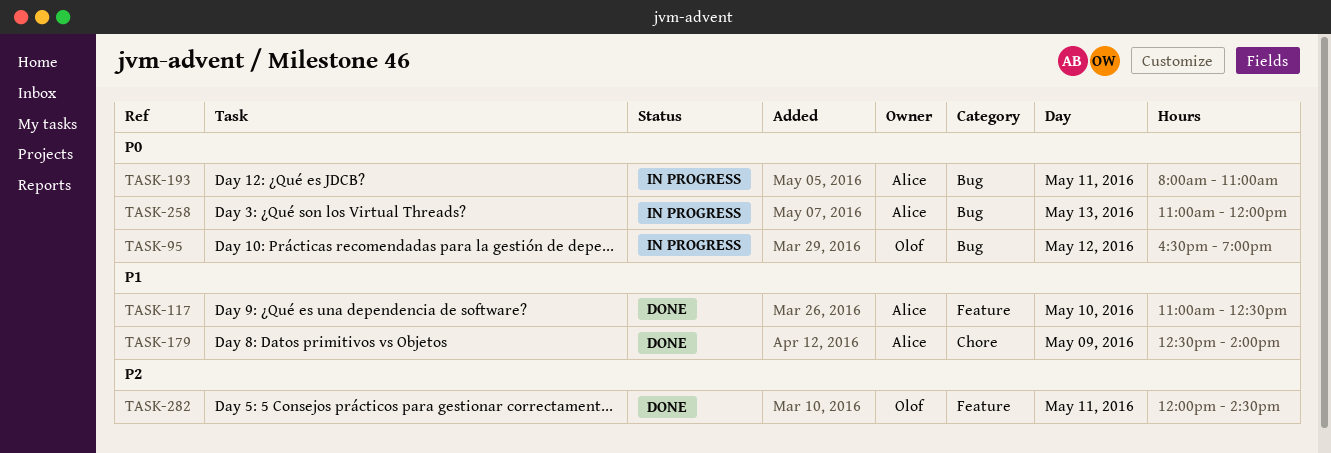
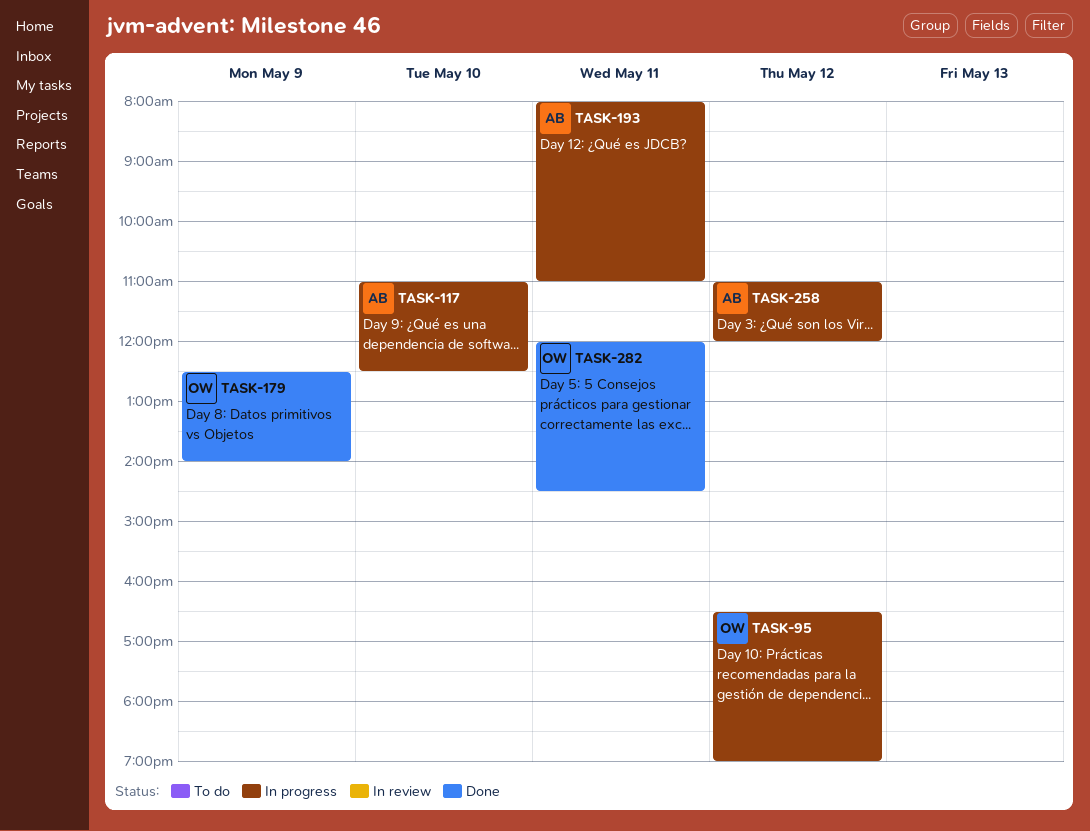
TASK-117, status: Done -> In progress
TASK-179, owner: Alice -> Olof
TASK-258, day: May 13 -> May 12

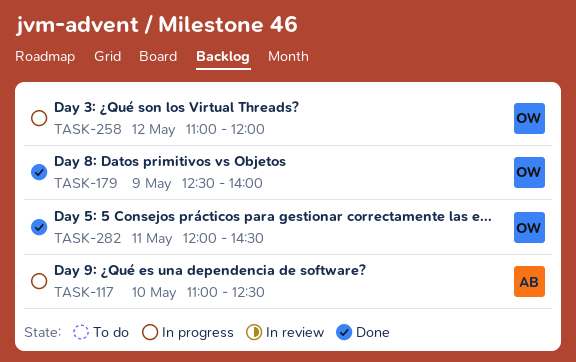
TASK-95: present -> none
TASK-193: present -> none
TASK-258, owner: AB -> OW

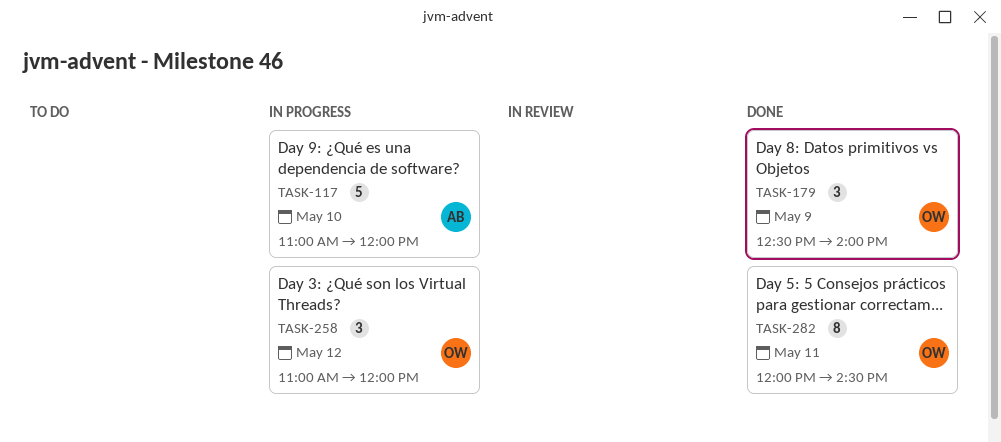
TASK-117, ends: 12:30 -> 12:00

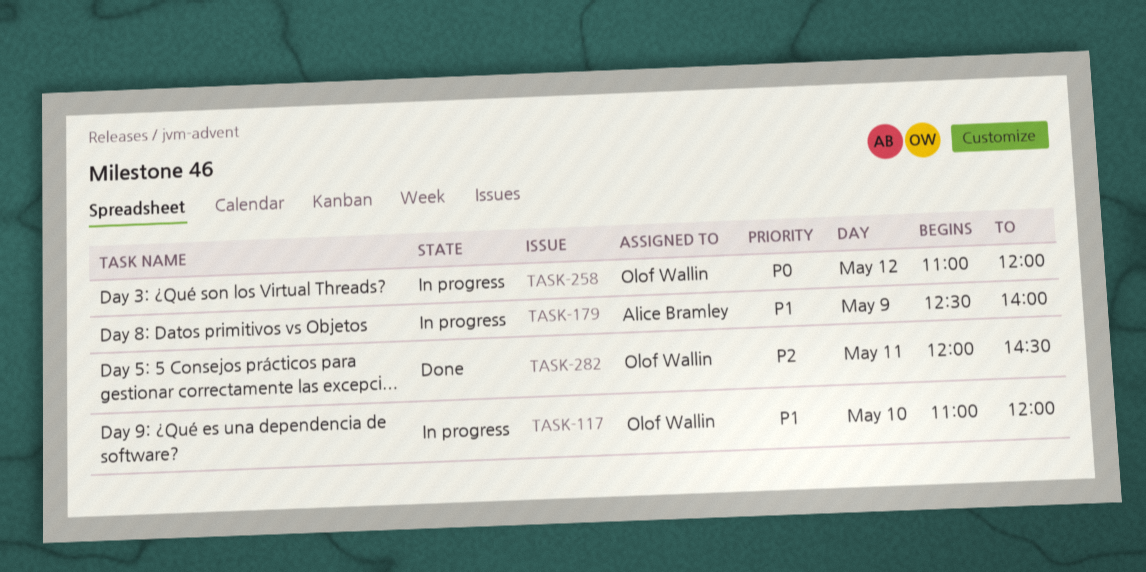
TASK-117, owner: Alice Bramley -> Olof Wallin
TASK-179, status: Done -> In progress
TASK-179, owner: Olof Wallin -> Alice Bramley

